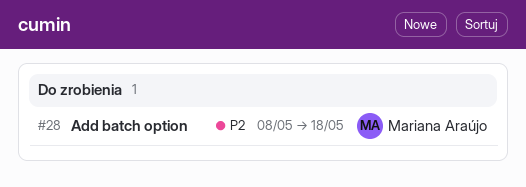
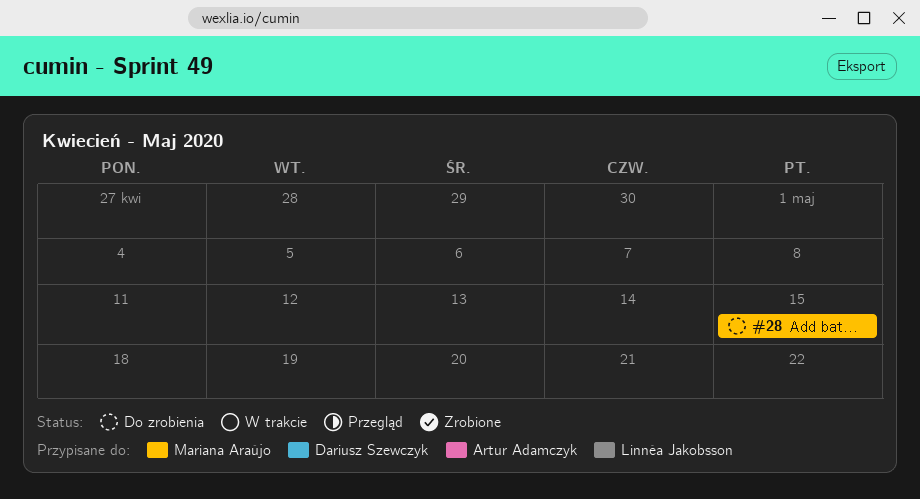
#28, start: May 8 -> May 15
#28, due: May 18 -> May 15

